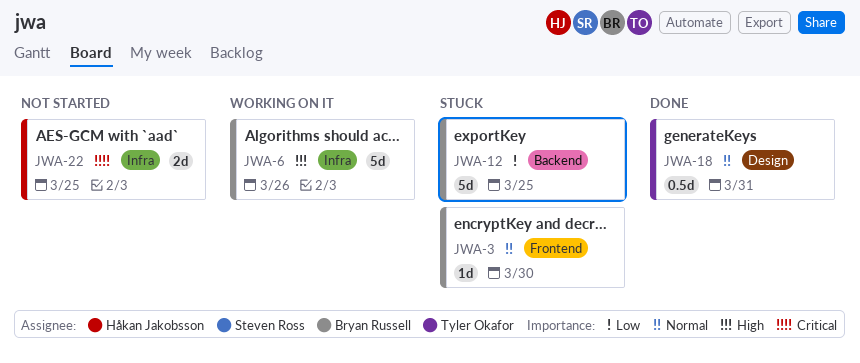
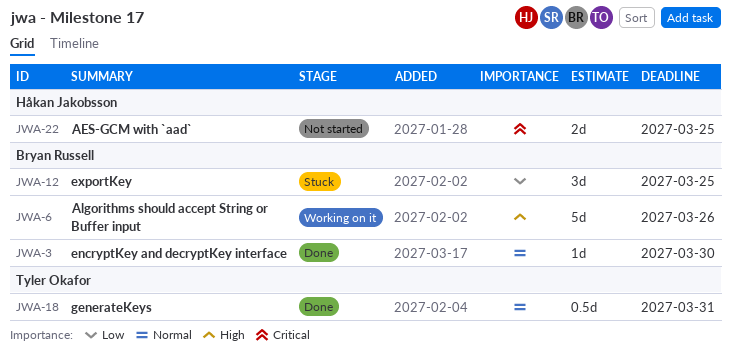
JWA-3, status: Stuck -> Done
JWA-12, estimate: 5d -> 3d

